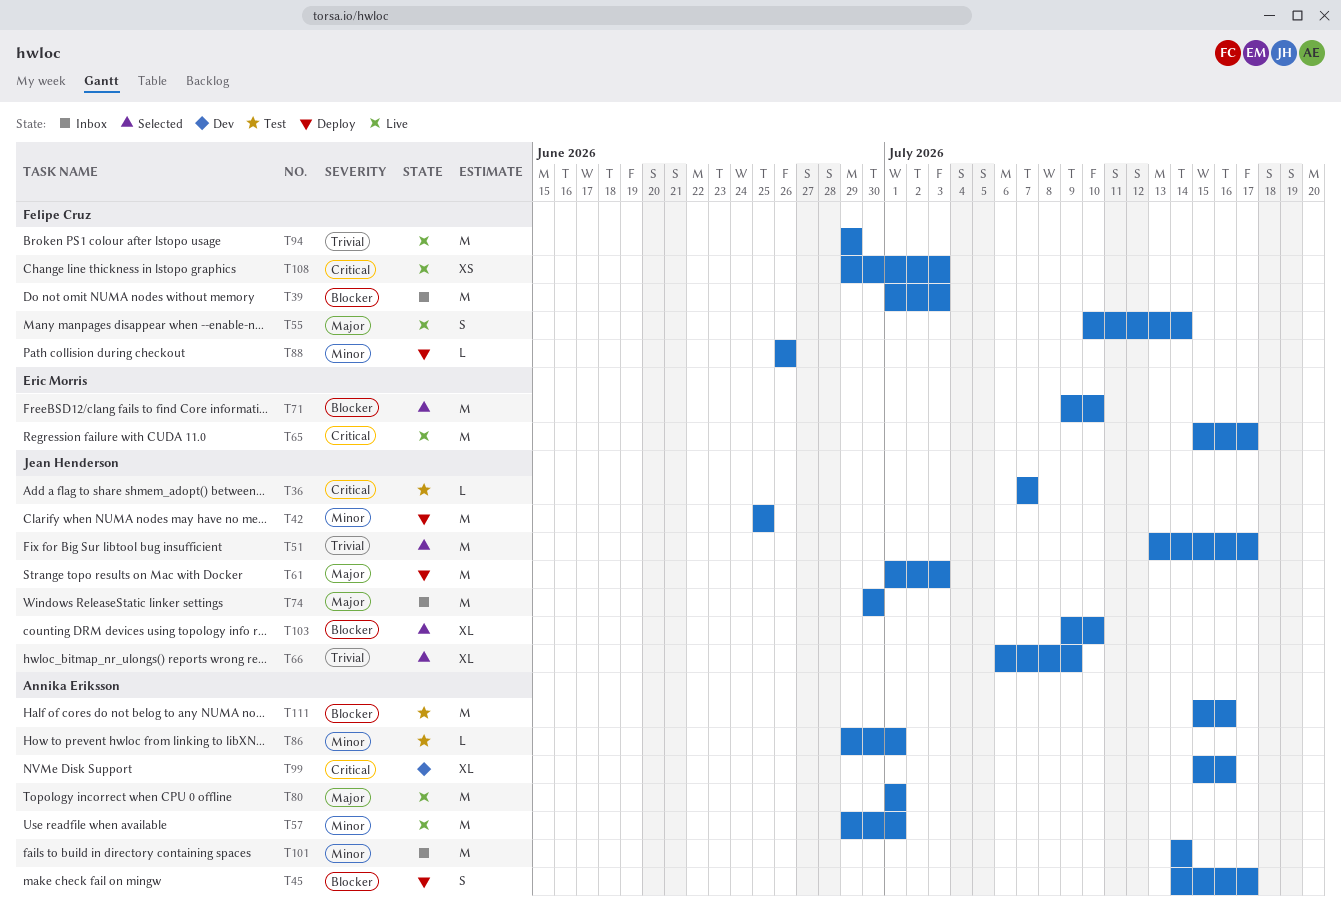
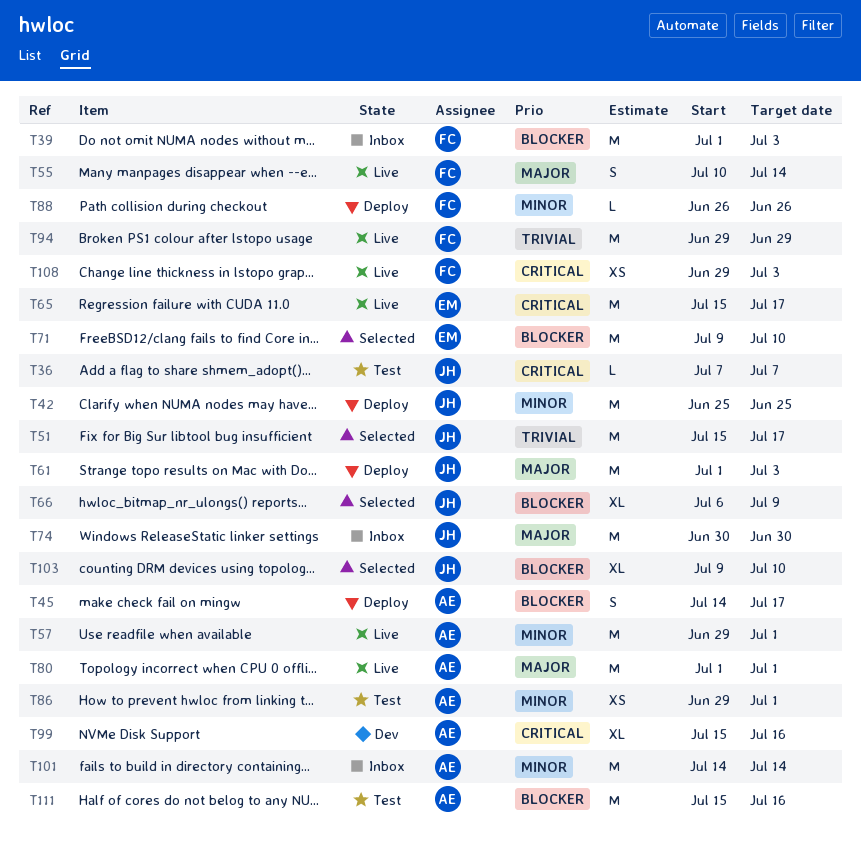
T51, start: Jul 13 -> Jul 15
T66, priority: Trivial -> Blocker
T86, estimate: L -> XS

